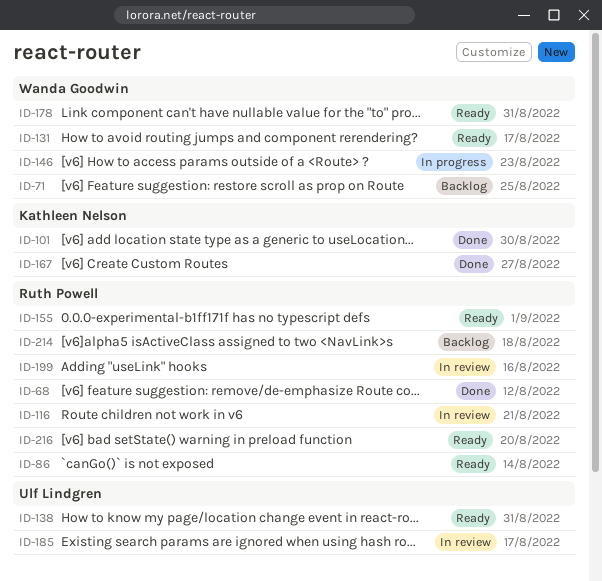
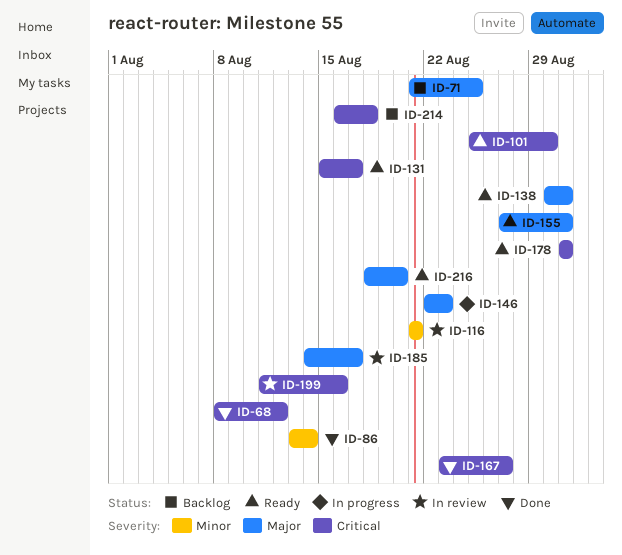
ID-86, status: Ready -> Done
ID-101, status: Done -> Ready
ID-155, due: Sep 1 -> Aug 31

